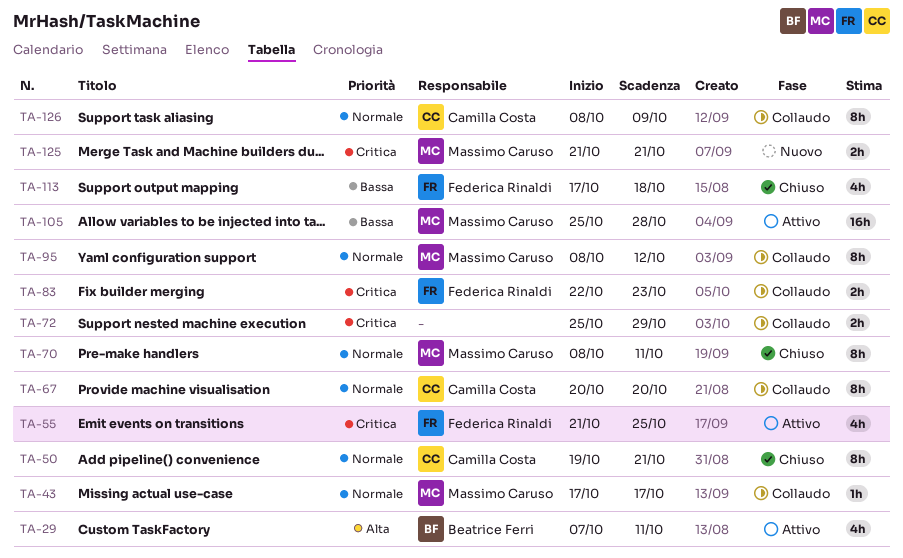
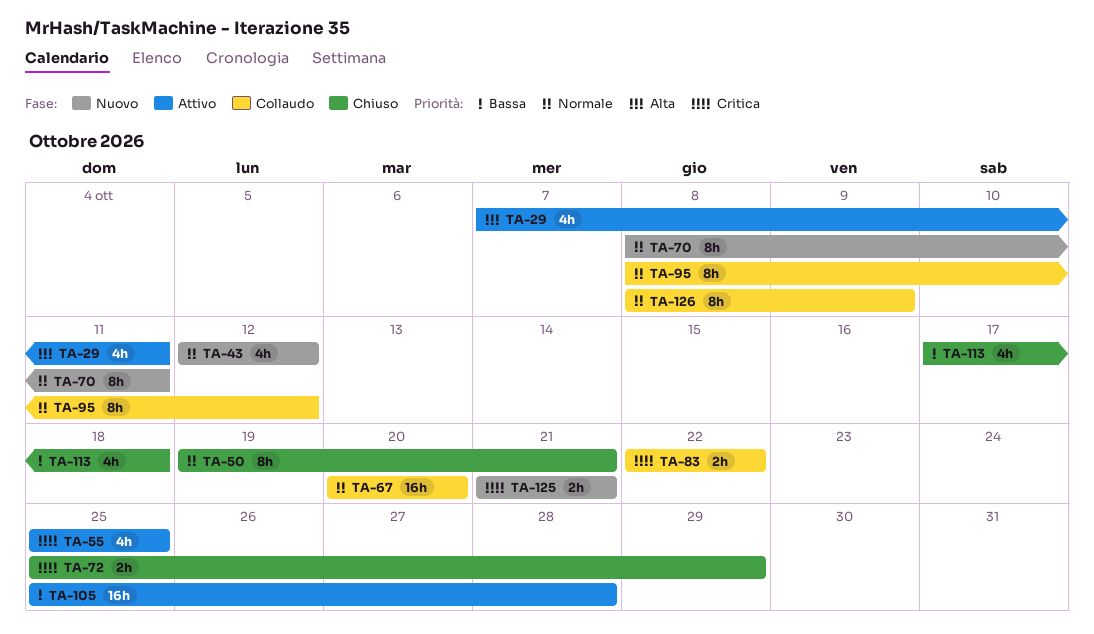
TA-43, status: Collaudo -> Nuovo
TA-43, estimate: 1h -> 4h
TA-43, start: Oct 17 -> Oct 12
TA-43, due: Oct 17 -> Oct 12
TA-55, start: Oct 21 -> Oct 25
TA-67, estimate: 8h -> 16h
TA-70, status: Chiuso -> Nuovo
TA-72, status: Collaudo -> Chiuso
TA-83, due: Oct 23 -> Oct 22

